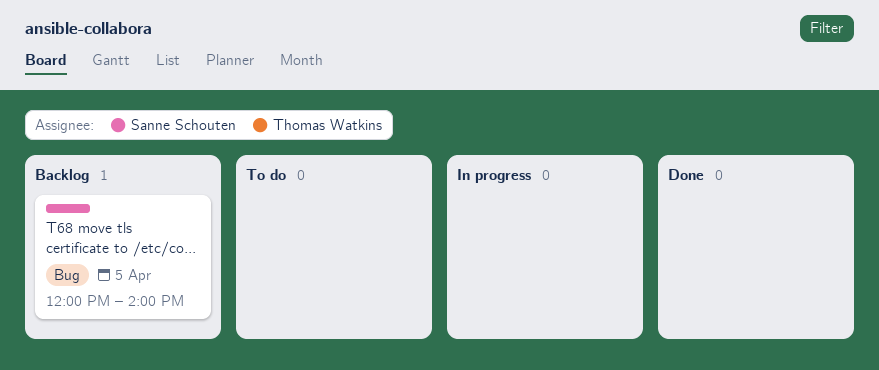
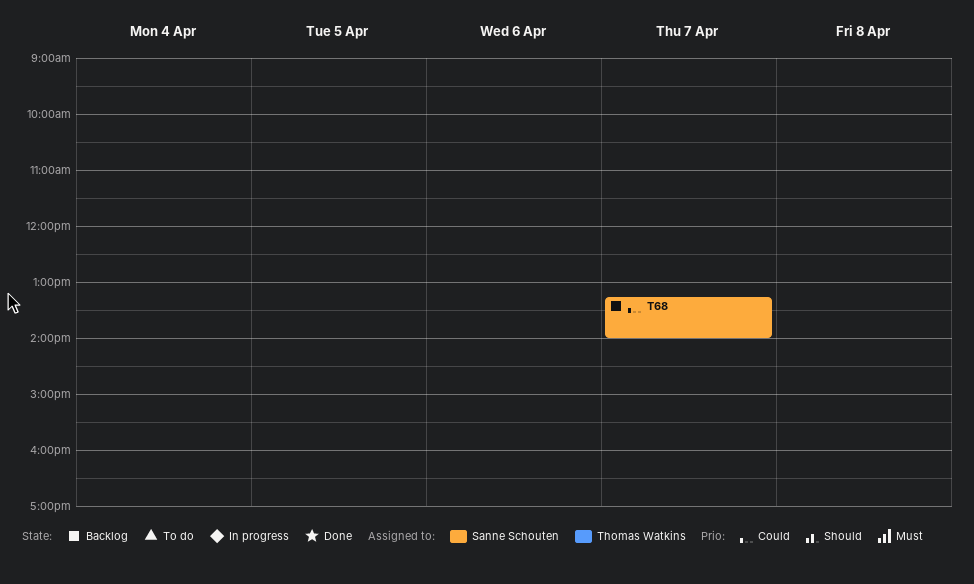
T68, day: Apr 5 -> Apr 7
T68, begins: 12:00 -> 13:15

